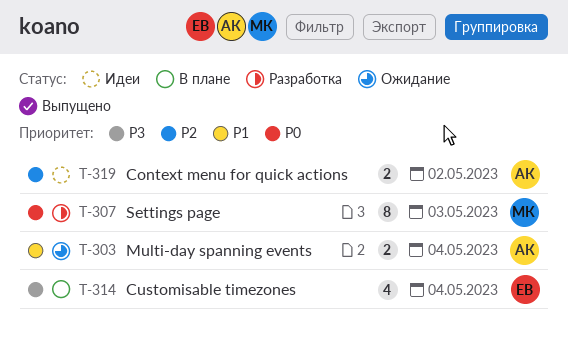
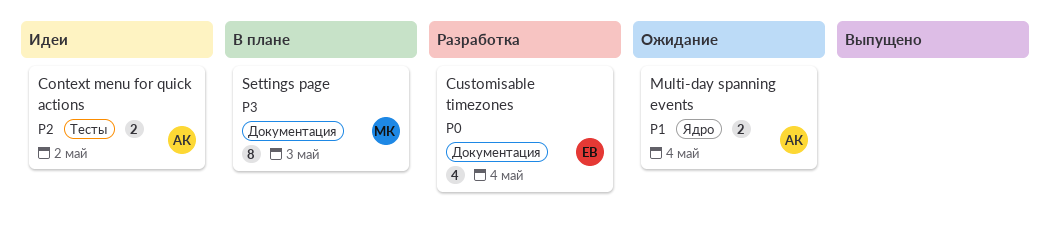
Customisable timezones, status: В плане -> Разработка
Customisable timezones, priority: P3 -> P0
Settings page, status: Разработка -> В плане
Settings page, priority: P0 -> P3

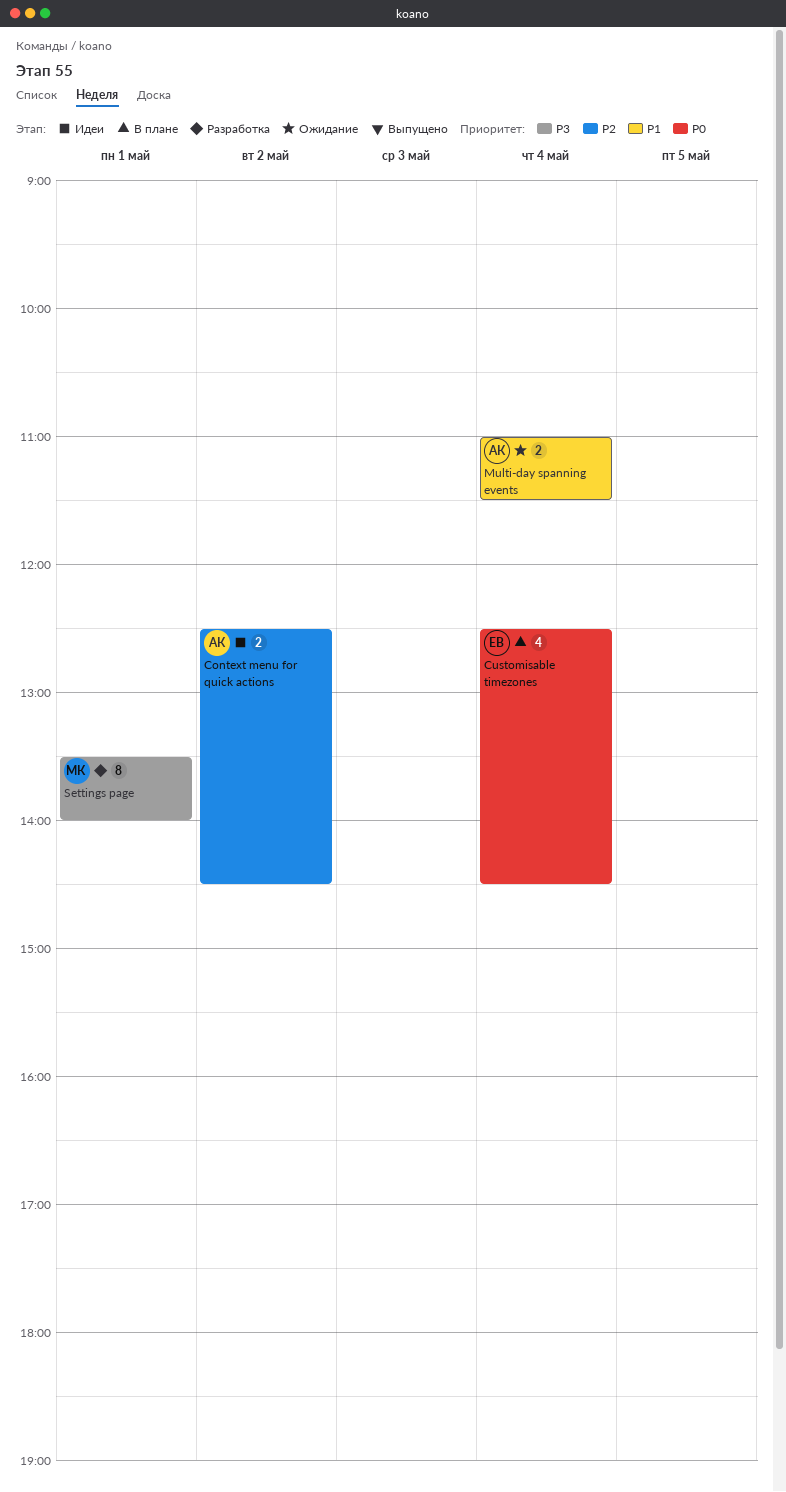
Customisable timezones, status: Разработка -> В плане
Settings page, status: В плане -> Разработка
Settings page, day: May 3 -> May 1

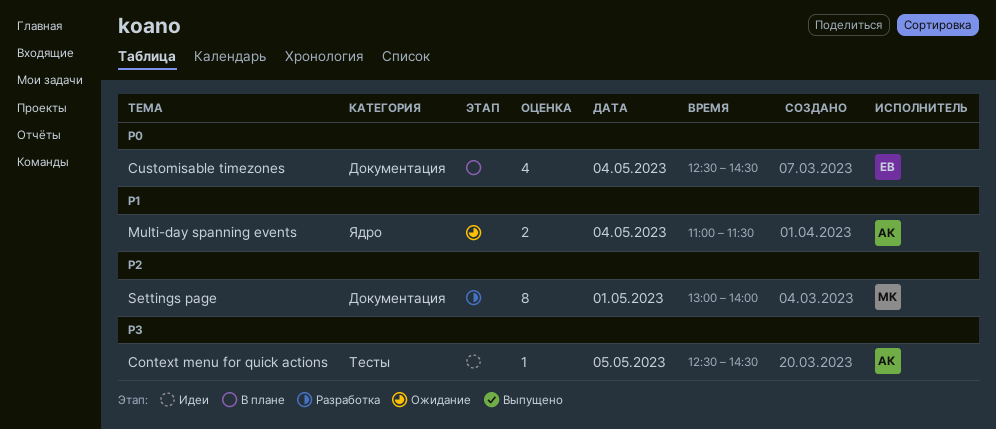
Context menu for quick actions, priority: P2 -> P3
Context menu for quick actions, estimate: 2 -> 1
Context menu for quick actions, day: May 2 -> May 5
Settings page, priority: P3 -> P2
Settings page, begins: 13:30 -> 13:00

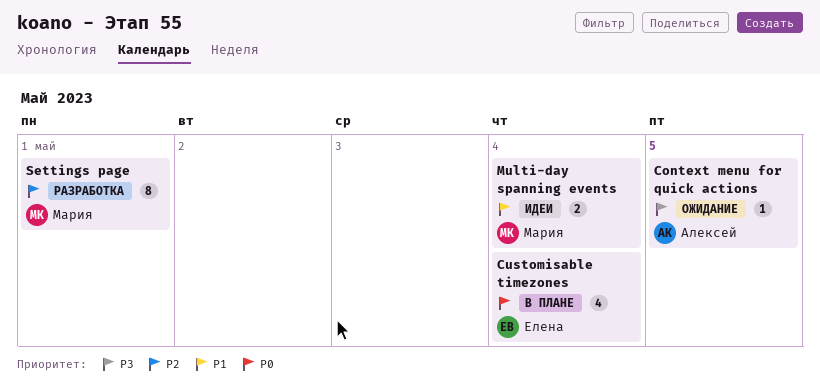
Context menu for quick actions, status: Идеи -> Ожидание
Multi-day spanning events, status: Ожидание -> Идеи
Multi-day spanning events, owner: Алексей -> Мария

